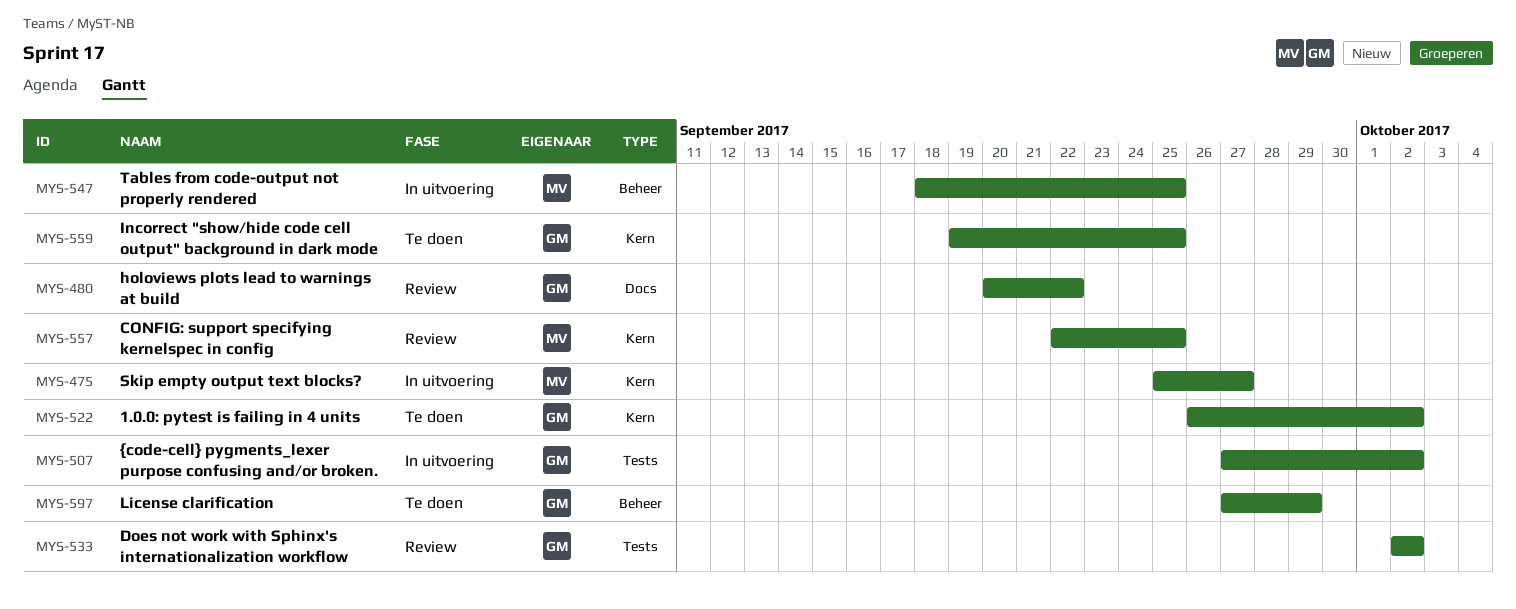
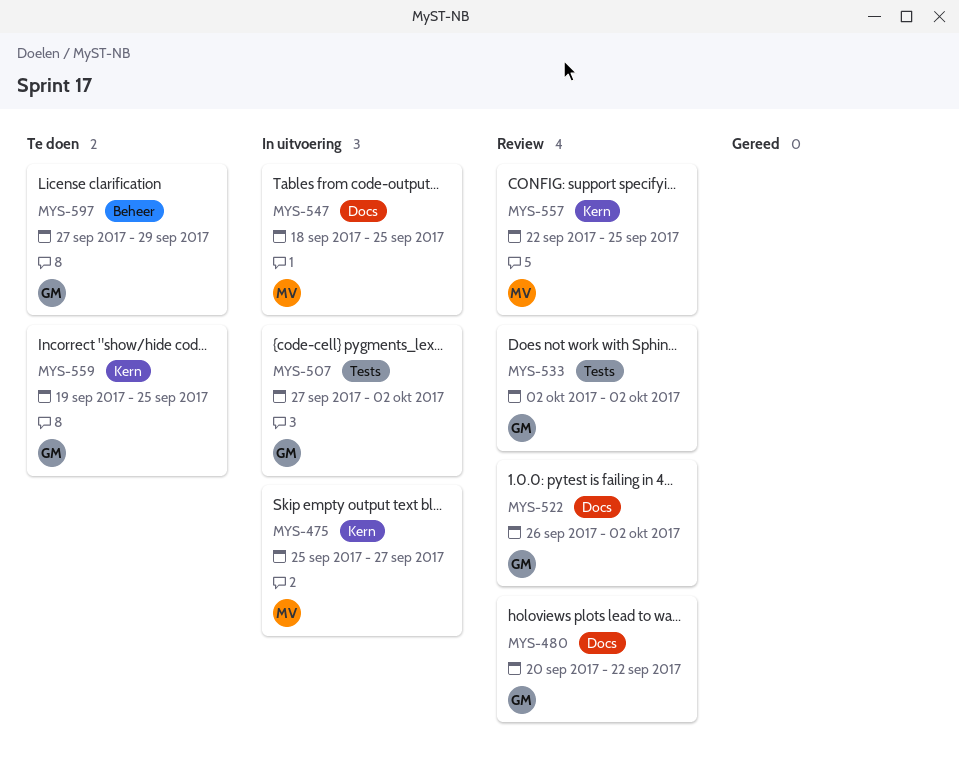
MYS-522, status: Te doen -> Review
MYS-522, label: Kern -> Docs
MYS-547, label: Beheer -> Docs

